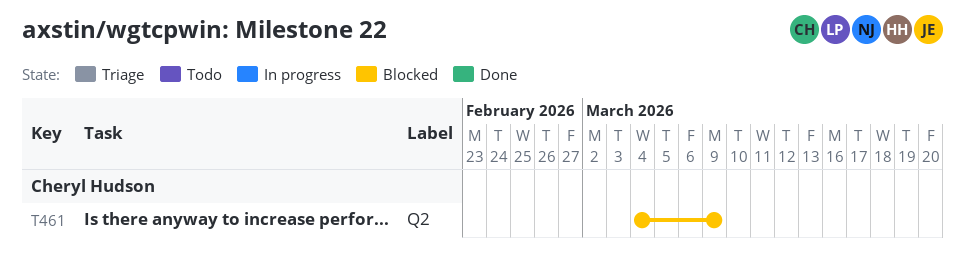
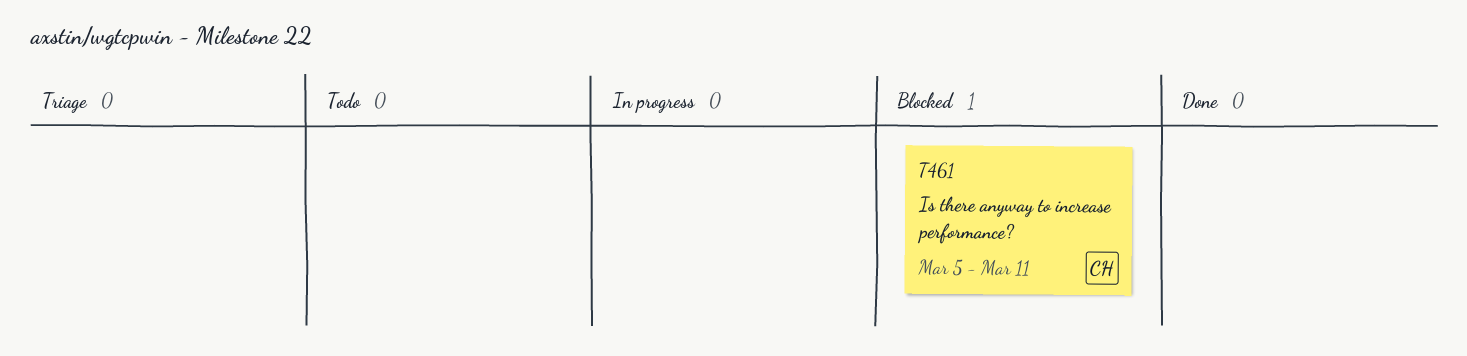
T461, start: Mar 4 -> Mar 5
T461, due: Mar 9 -> Mar 11

